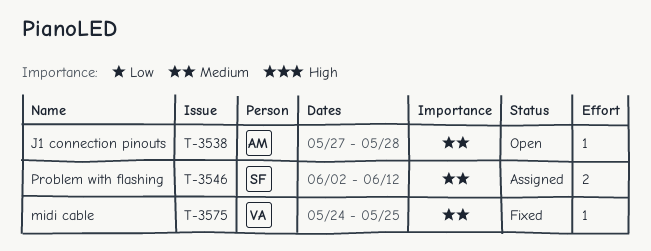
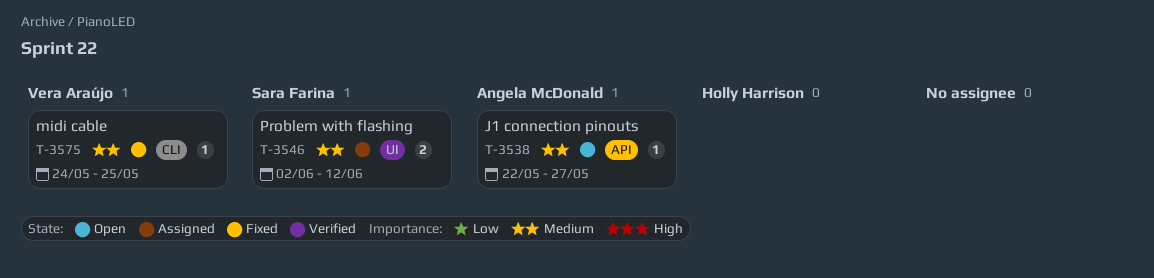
T-3538, start: May 27 -> May 22
T-3538, due: May 28 -> May 27

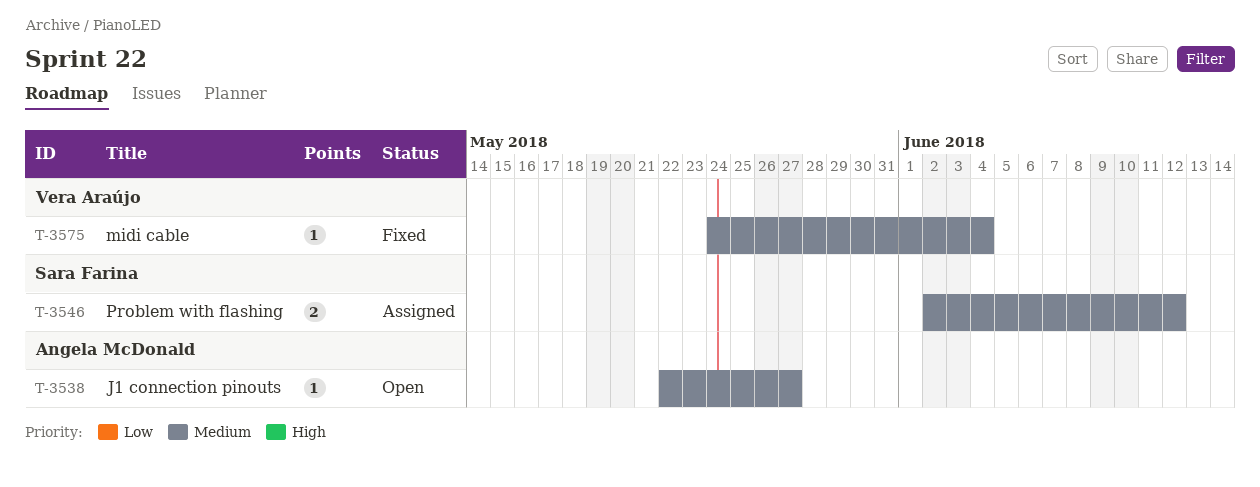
T-3575, due: May 25 -> Jun 4

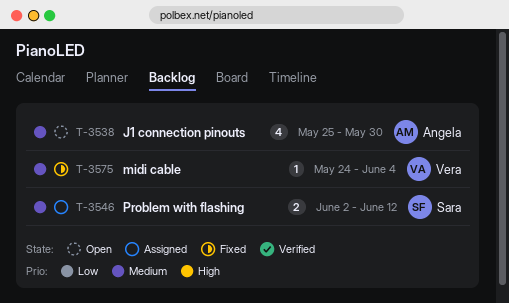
T-3538, estimate: 1 -> 4
T-3538, start: May 22 -> May 25
T-3538, due: May 27 -> May 30

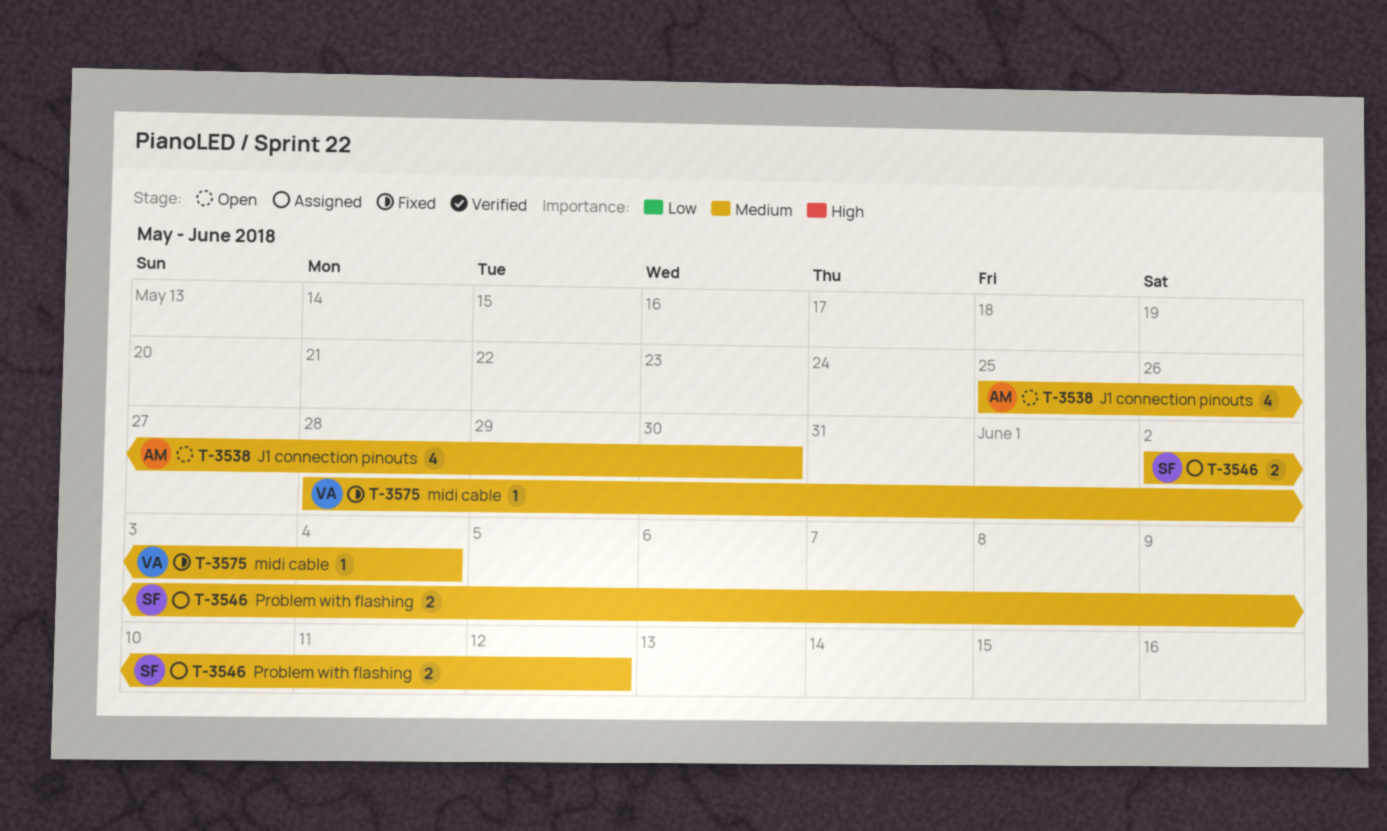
T-3575, start: May 24 -> May 28

